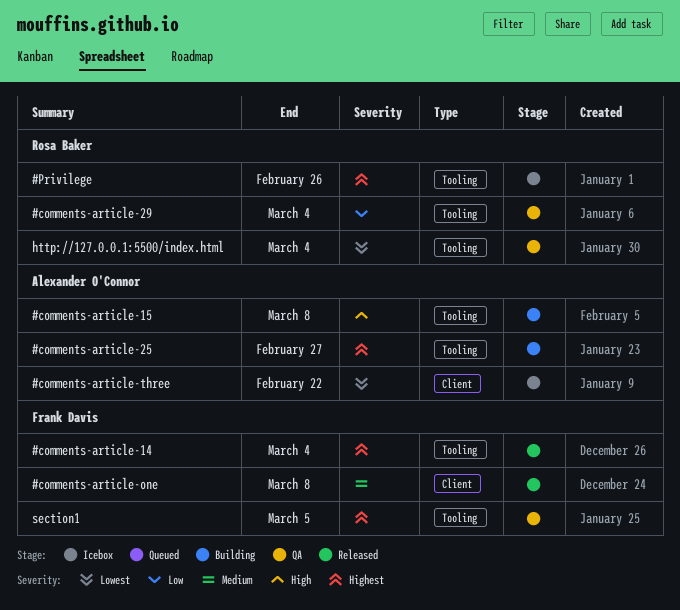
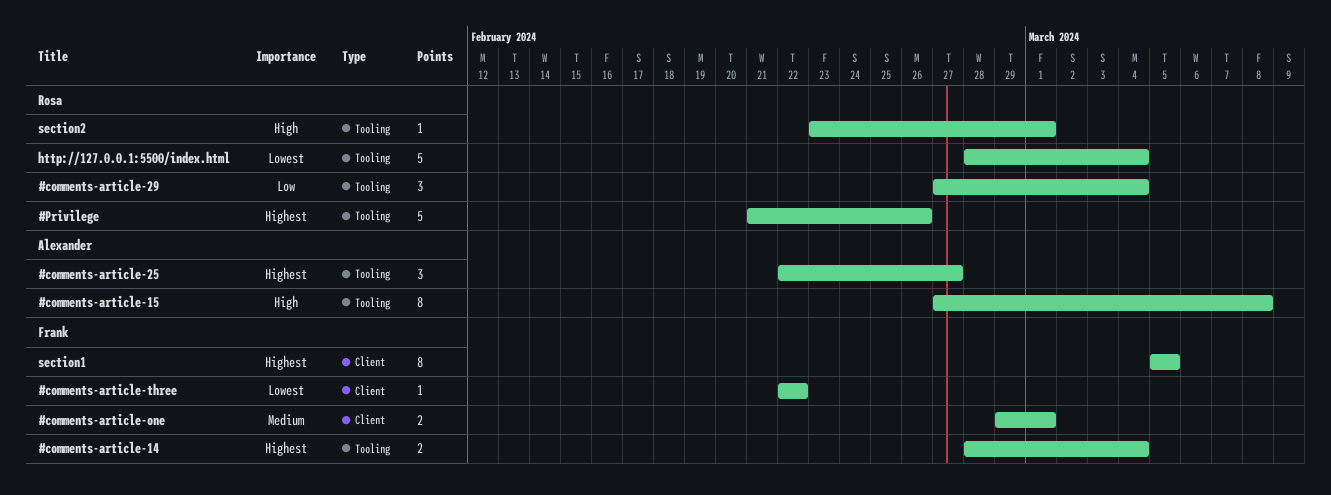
#comments-article-one, due: Mar 8 -> Mar 1
#comments-article-three, owner: Alexander O'Connor -> Frank Davis
section1, label: Tooling -> Client
section2: none -> present

